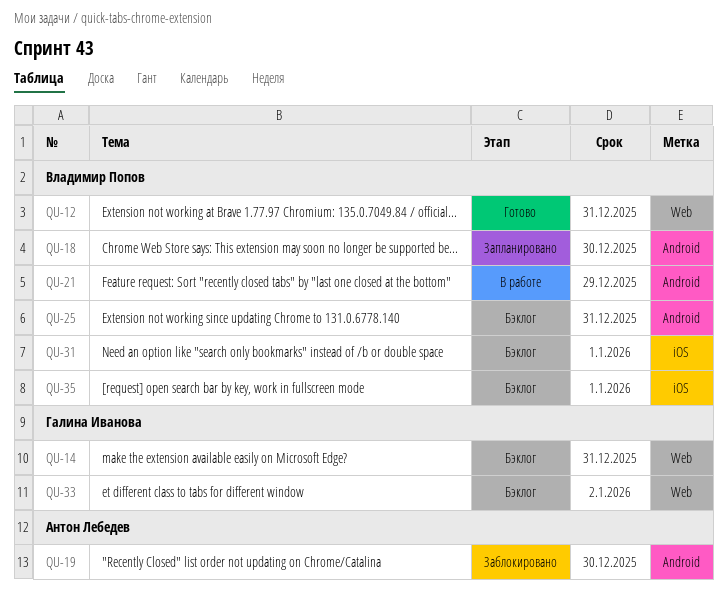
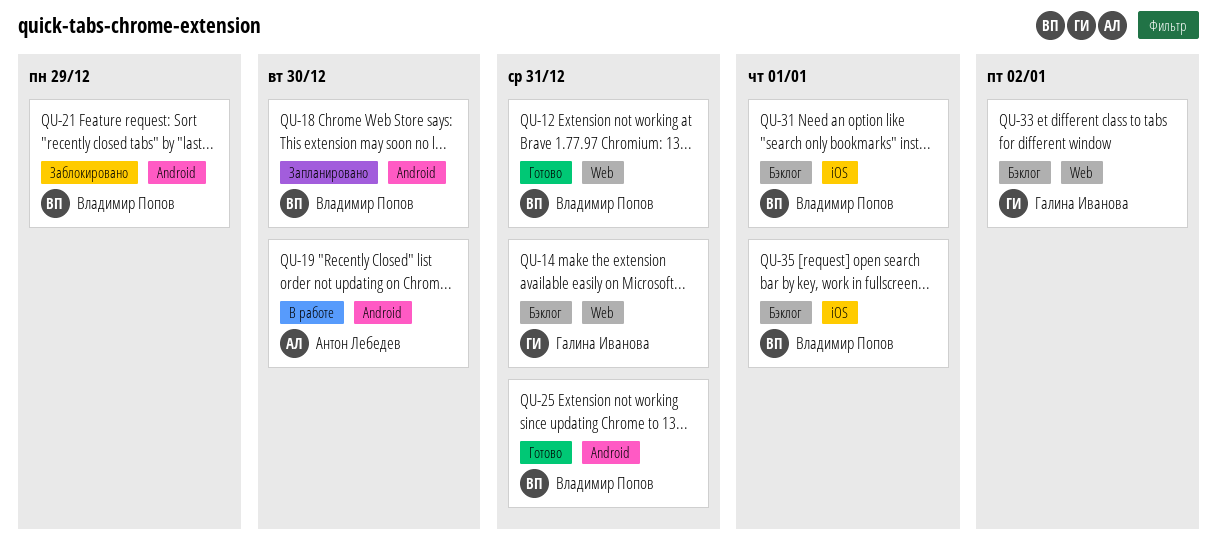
QU-19, status: Заблокировано -> В работе
QU-21, status: В работе -> Заблокировано
QU-25, status: Бэклог -> Готово

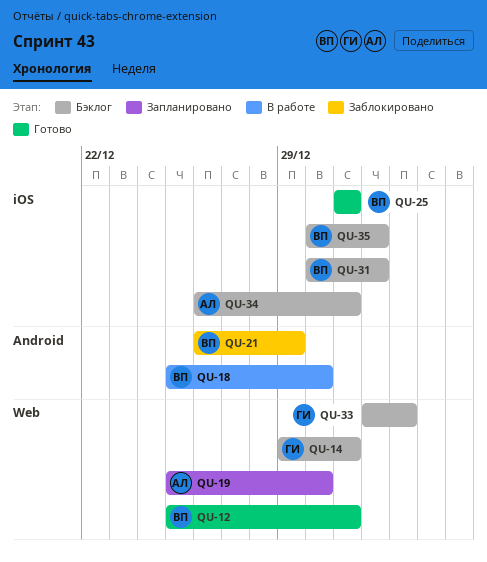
QU-18, status: Запланировано -> В работе
QU-19, status: В работе -> Запланировано
QU-19, label: Android -> Web
QU-25, label: Android -> iOS
QU-34: none -> present

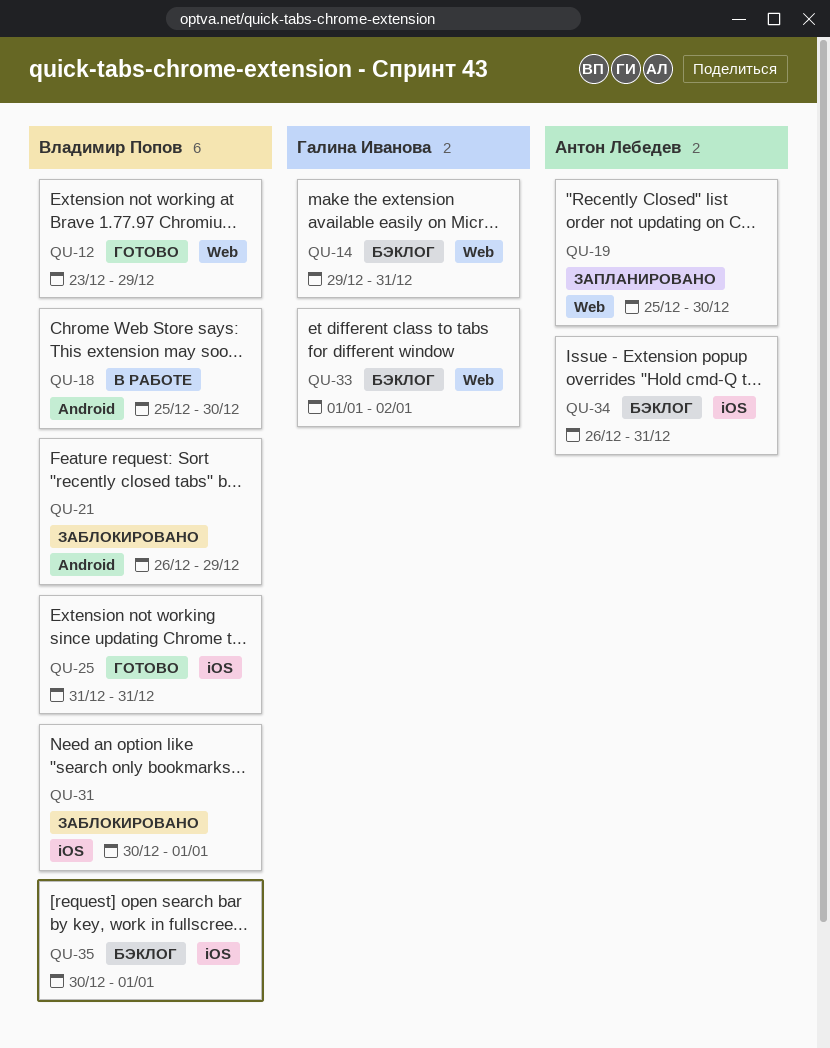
QU-12, start: Dec 25 -> Dec 23
QU-12, due: Dec 31 -> Dec 29
QU-31, status: Бэклог -> Заблокировано

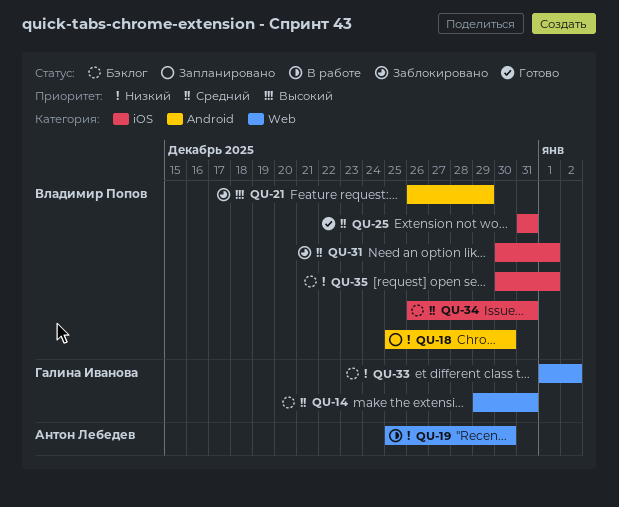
QU-12: present -> none
QU-18, status: В работе -> Запланировано
QU-19, status: Запланировано -> В работе
QU-34, owner: Антон Лебедев -> Владимир Попов

